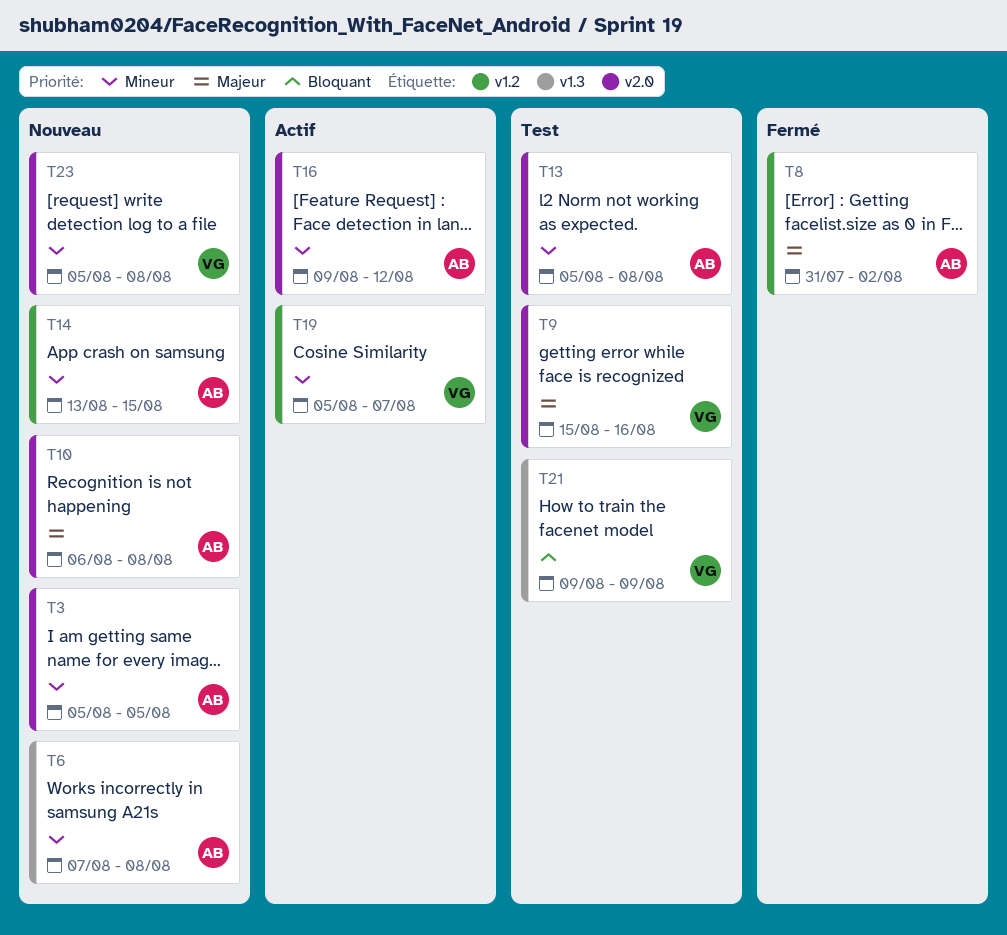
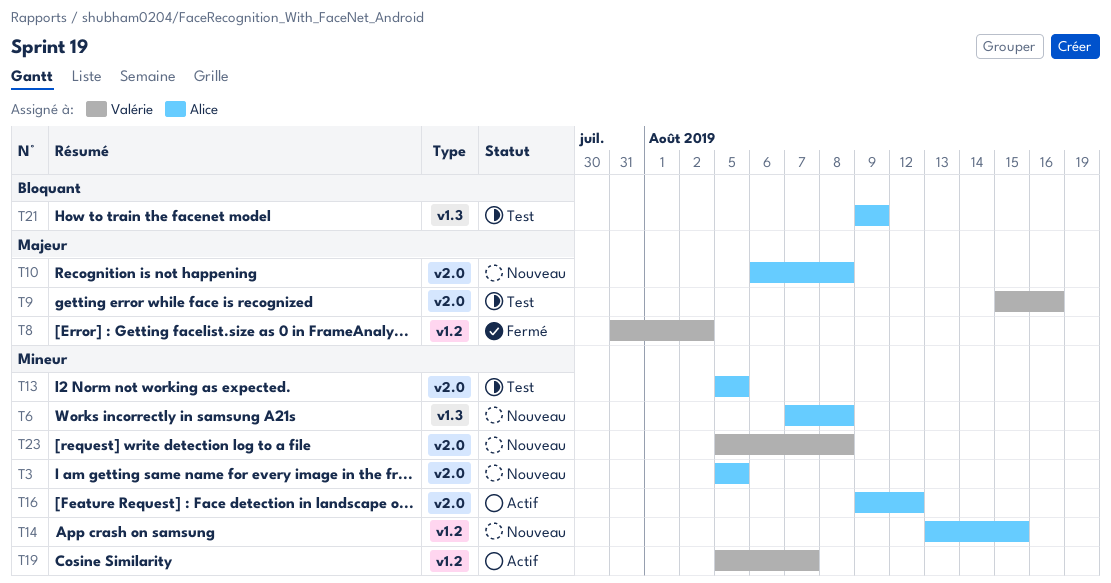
T8, owner: Alice -> Valérie
T13, due: Aug 8 -> Aug 5
T21, owner: Valérie -> Alice

